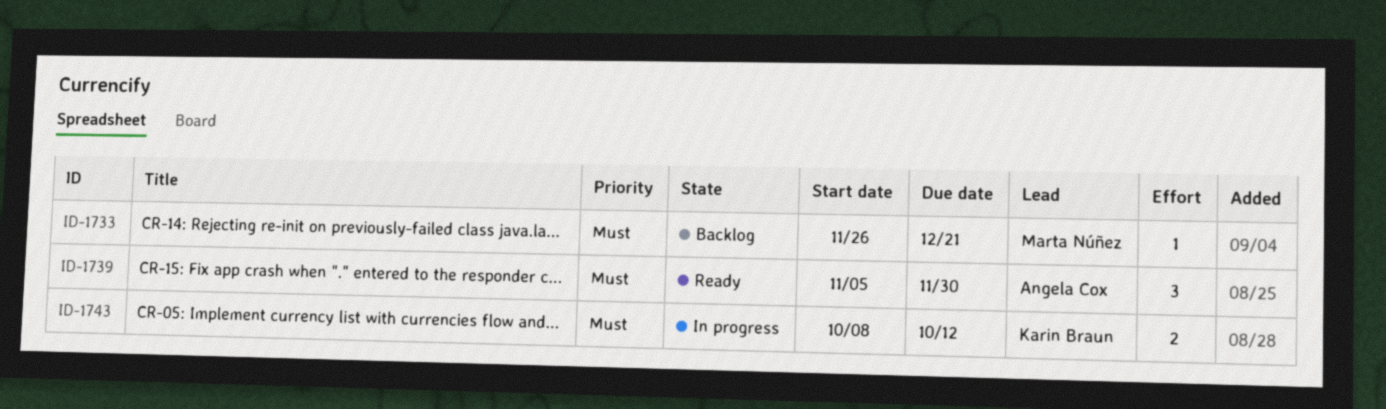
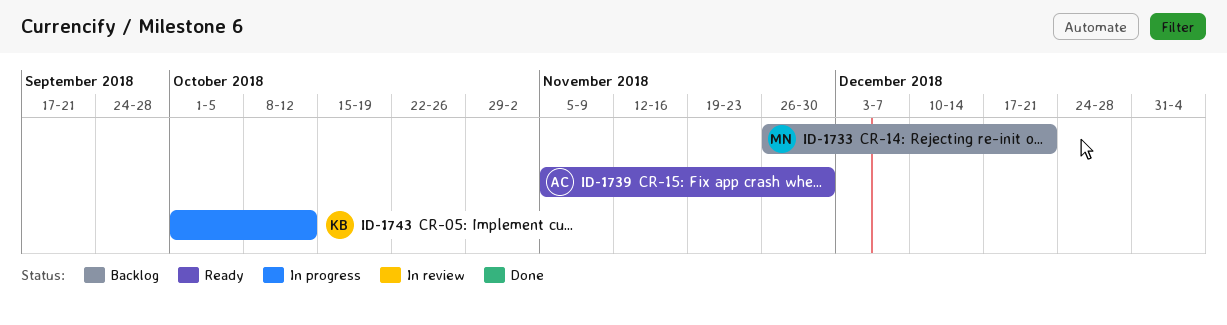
ID-1743, start: Oct 8 -> Oct 1

